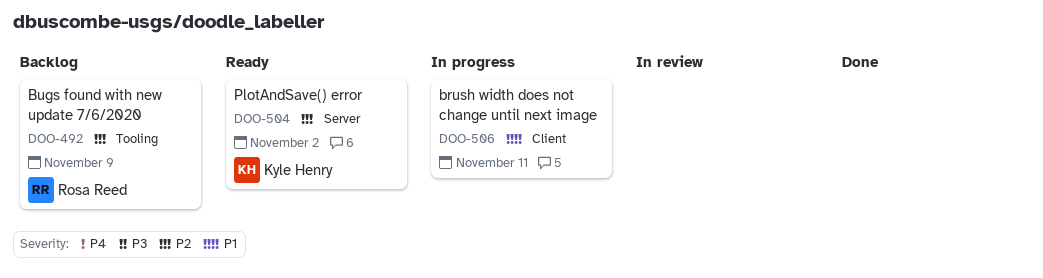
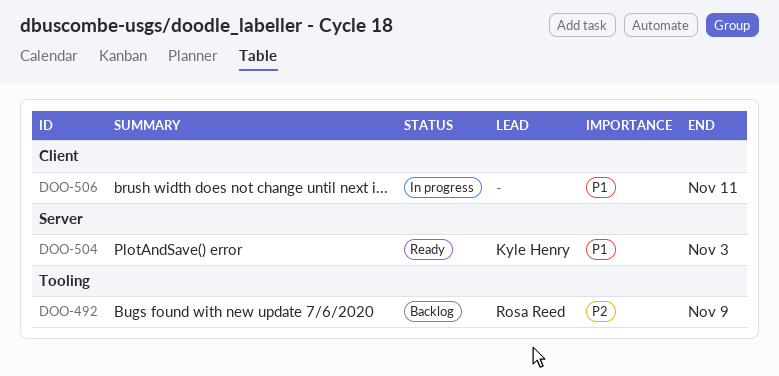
DOO-504, priority: P2 -> P1
DOO-504, due: Nov 2 -> Nov 3

